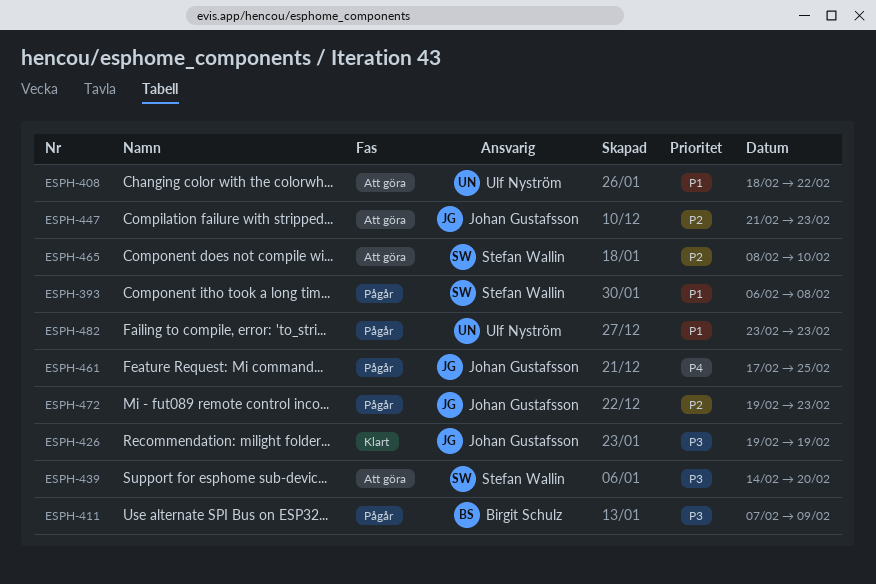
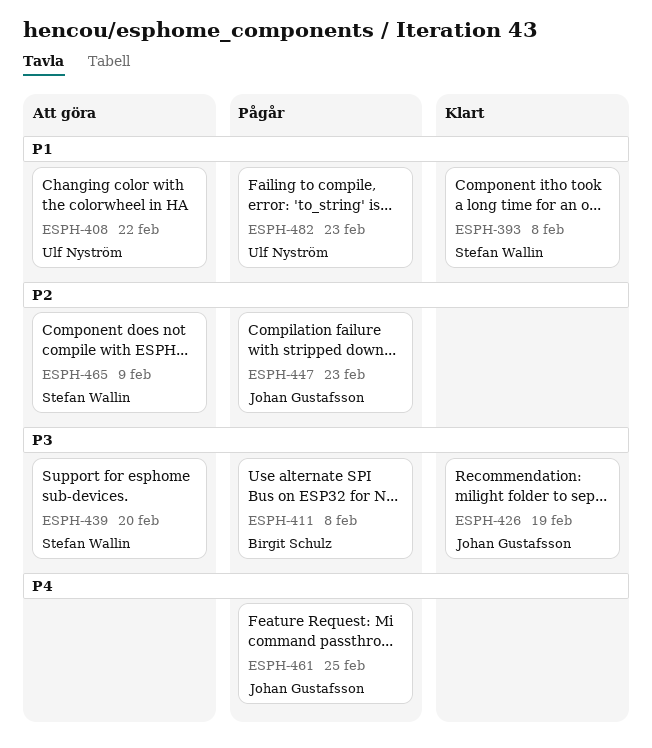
ESPH-393, status: Pågår -> Klart
ESPH-411, due: Feb 9 -> Feb 8
ESPH-447, status: Att göra -> Pågår
ESPH-465, due: Feb 10 -> Feb 9
ESPH-472: present -> none

